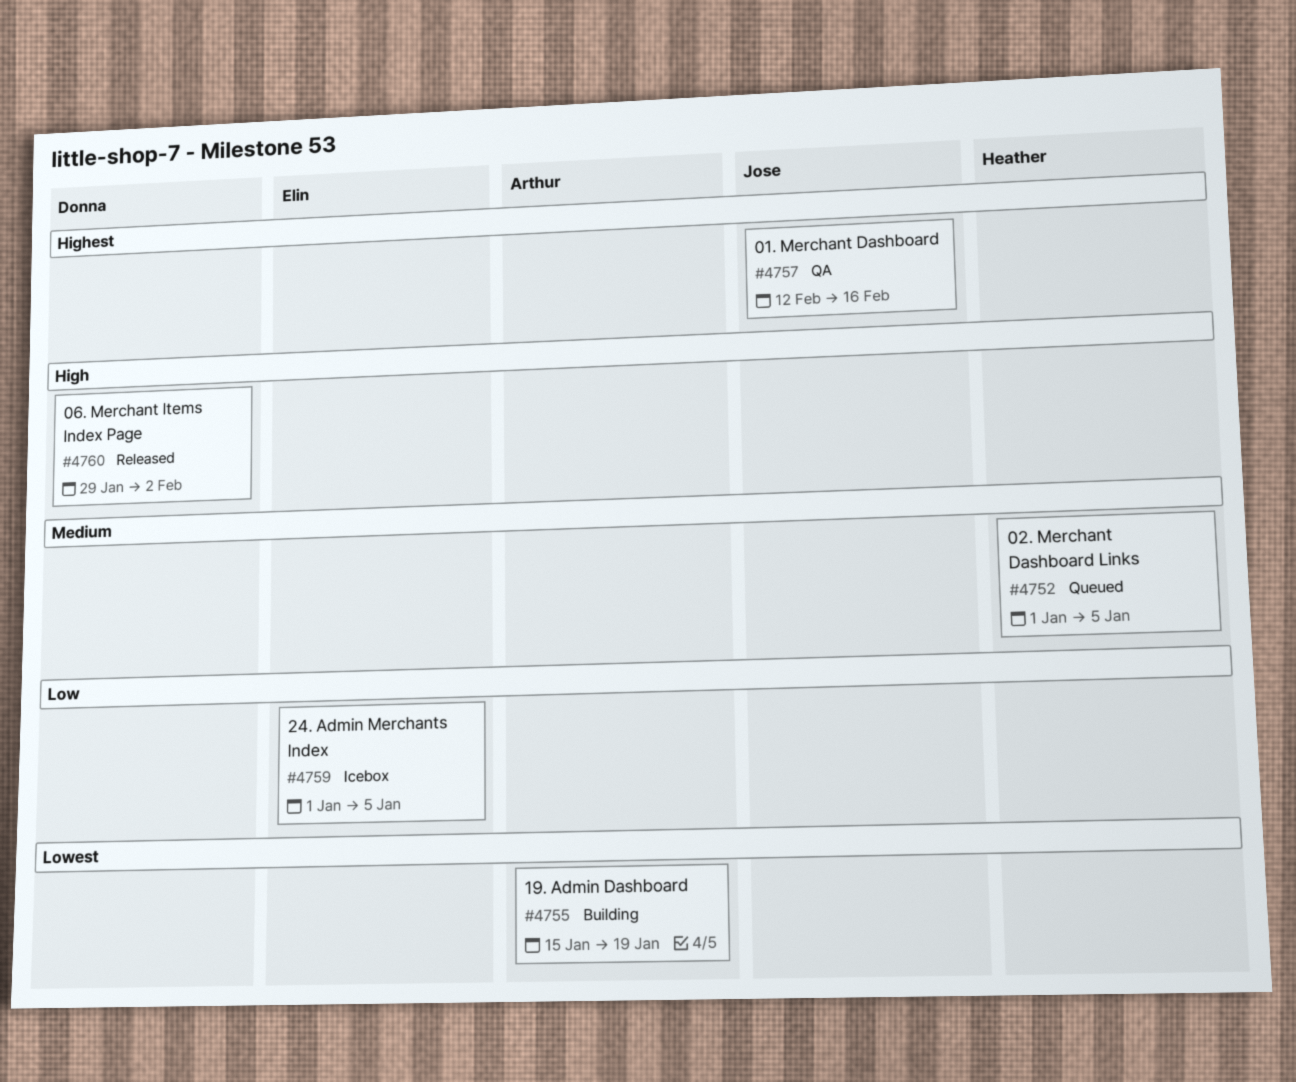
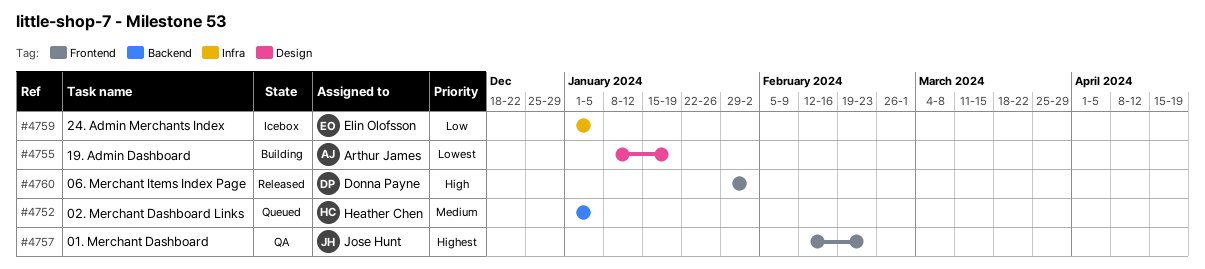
#4755, start: Jan 15 -> Jan 8
#4757, due: Feb 16 -> Feb 23

